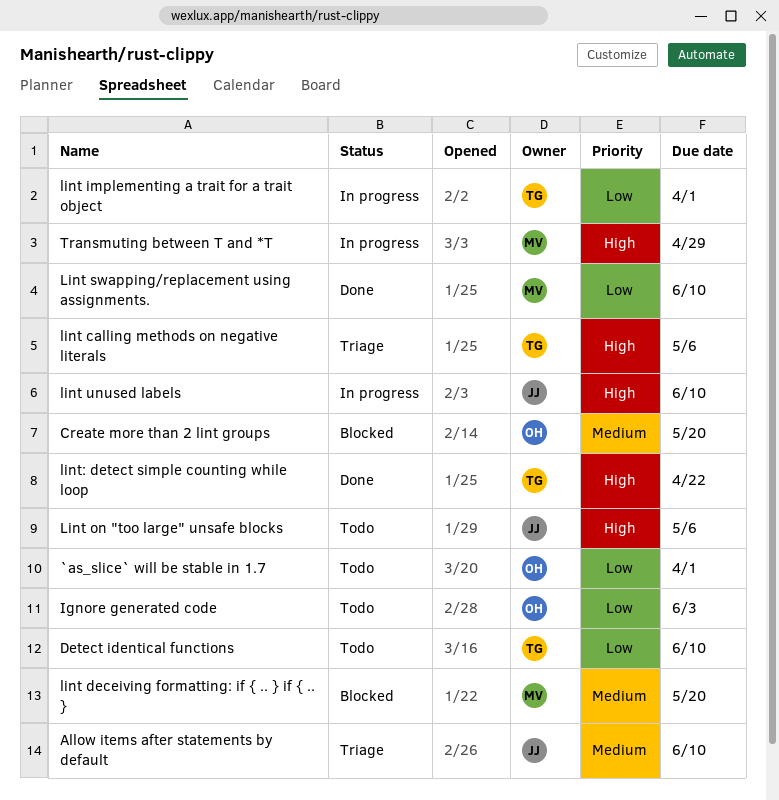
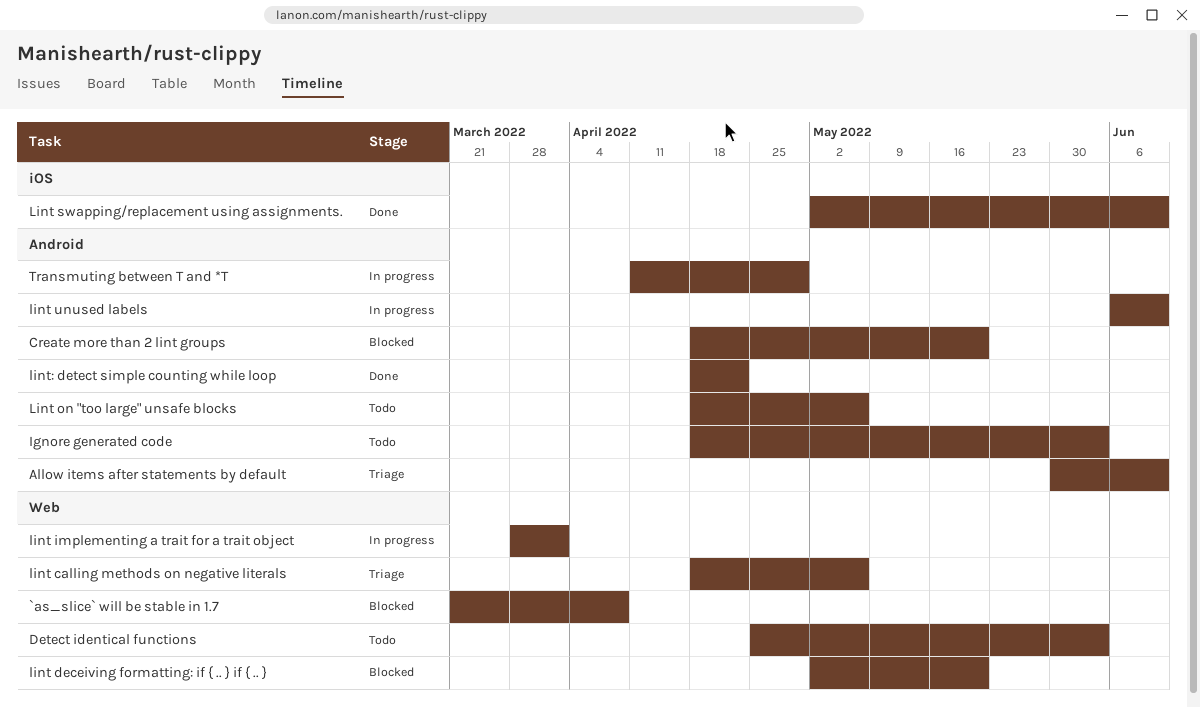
`as_slice` will be stable in 1.7, status: Todo -> Blocked
`as_slice` will be stable in 1.7, due: Apr 1 -> Apr 8
Detect identical functions, due: Jun 10 -> Jun 3

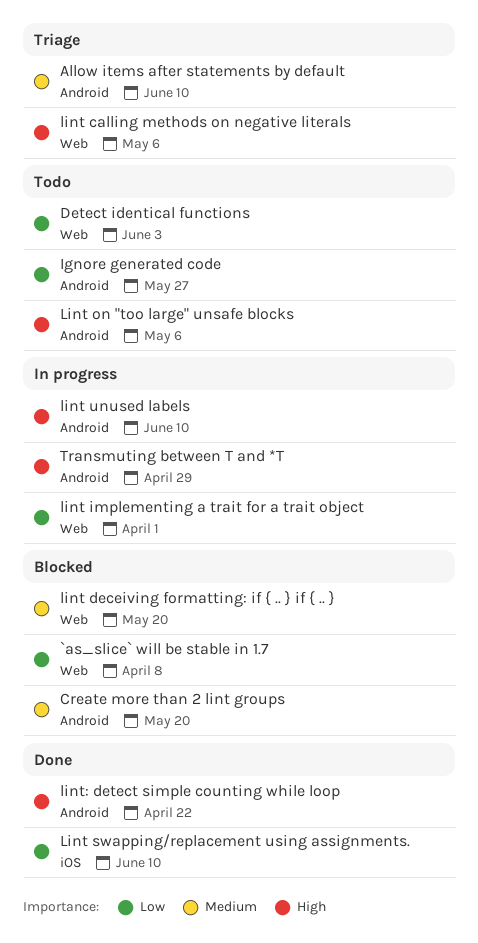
Ignore generated code, due: Jun 3 -> May 27

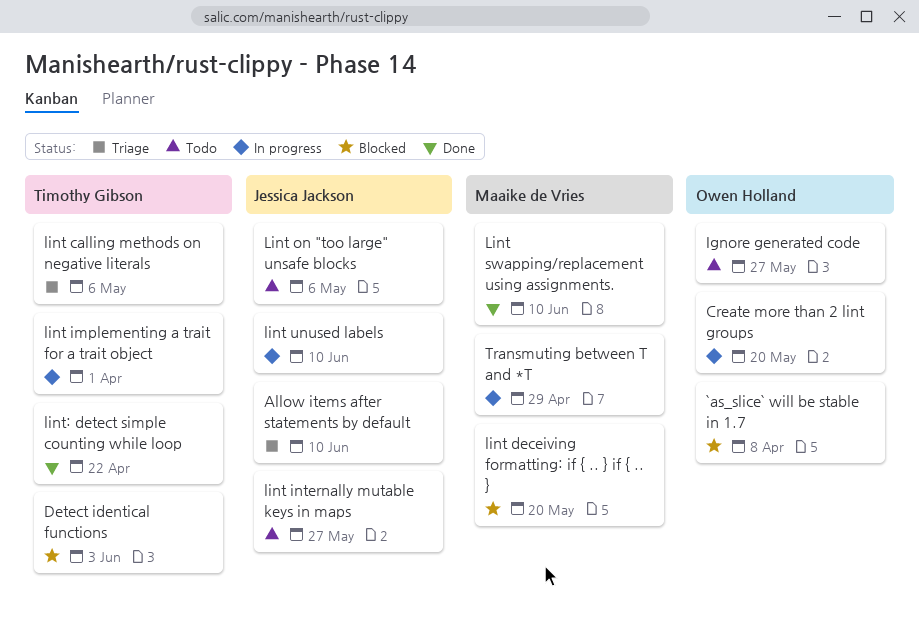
Create more than 2 lint groups, status: Blocked -> In progress
Detect identical functions, status: Todo -> Blocked
lint internally mutable keys in maps: none -> present

